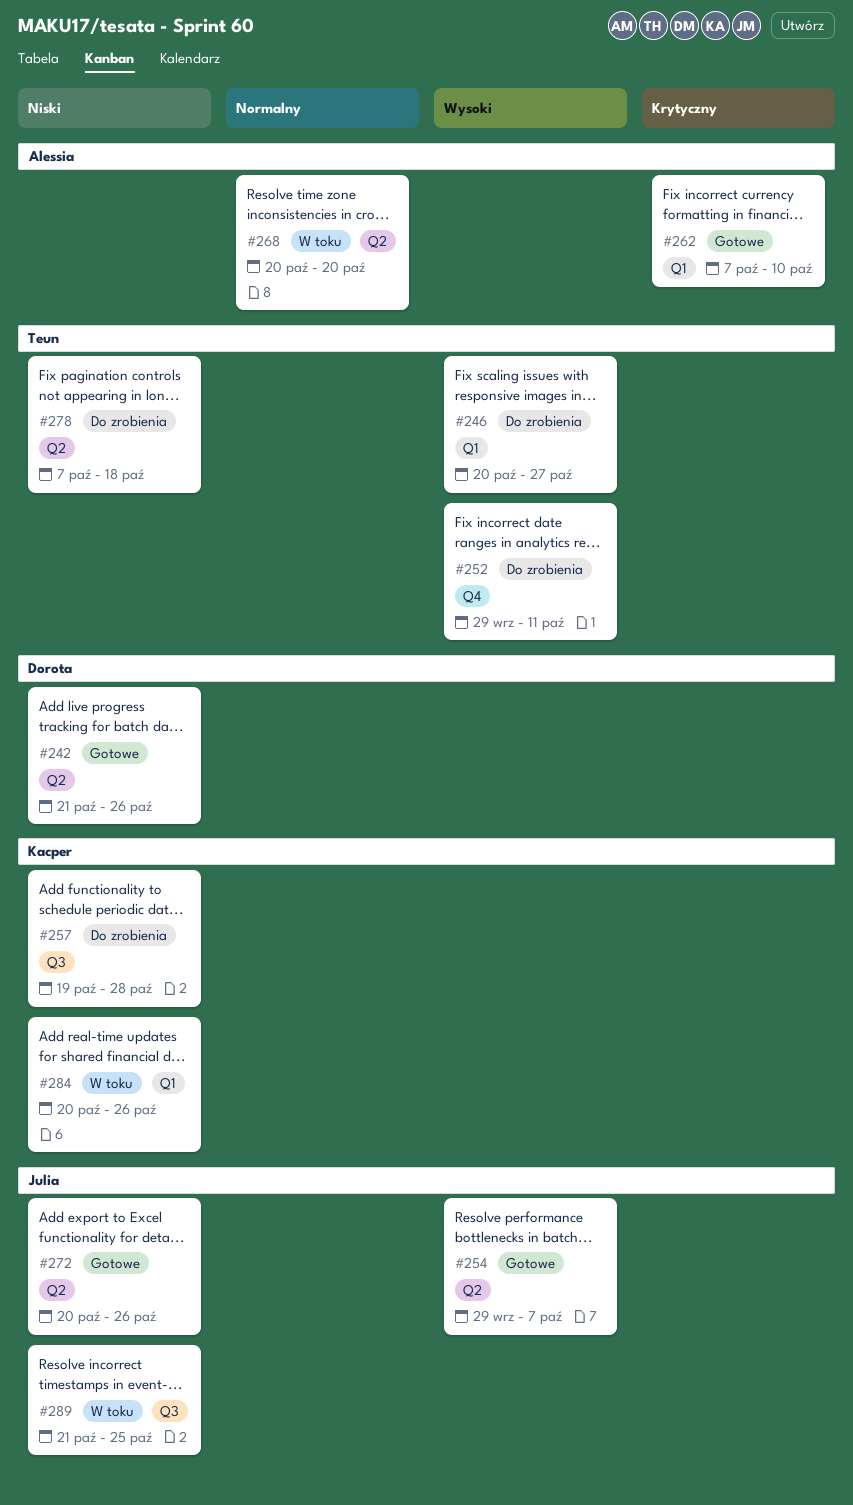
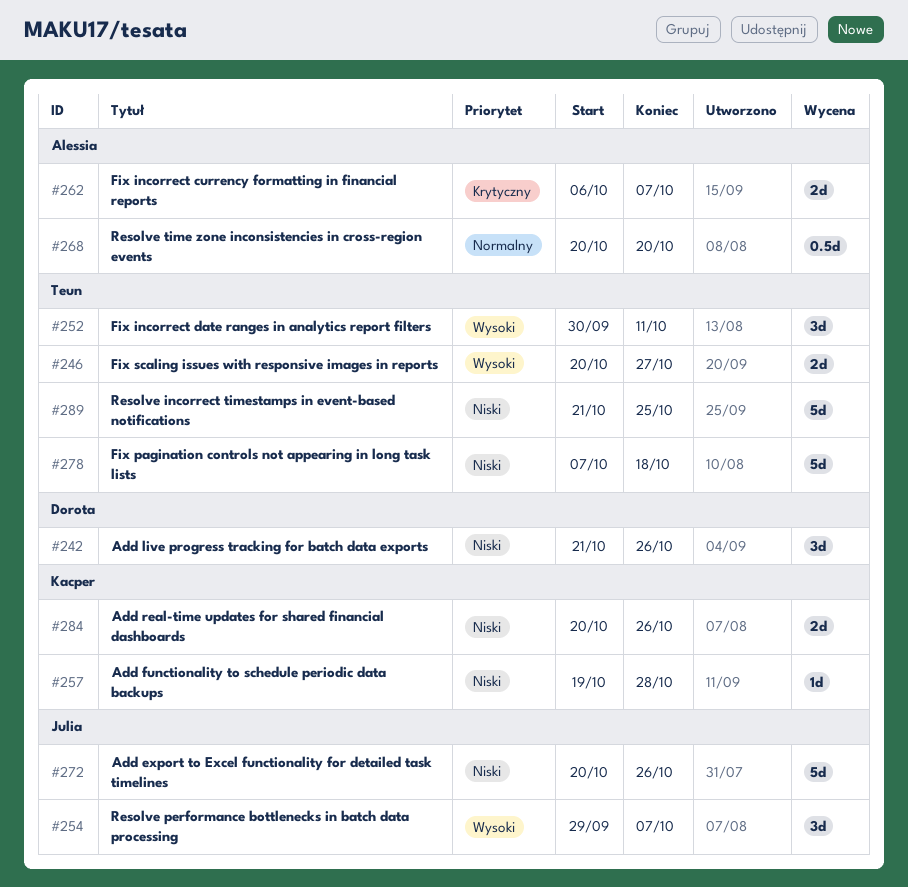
#252, start: Sep 29 -> Sep 30
#262, start: Oct 7 -> Oct 6
#262, due: Oct 10 -> Oct 7
#289, owner: Julia -> Teun

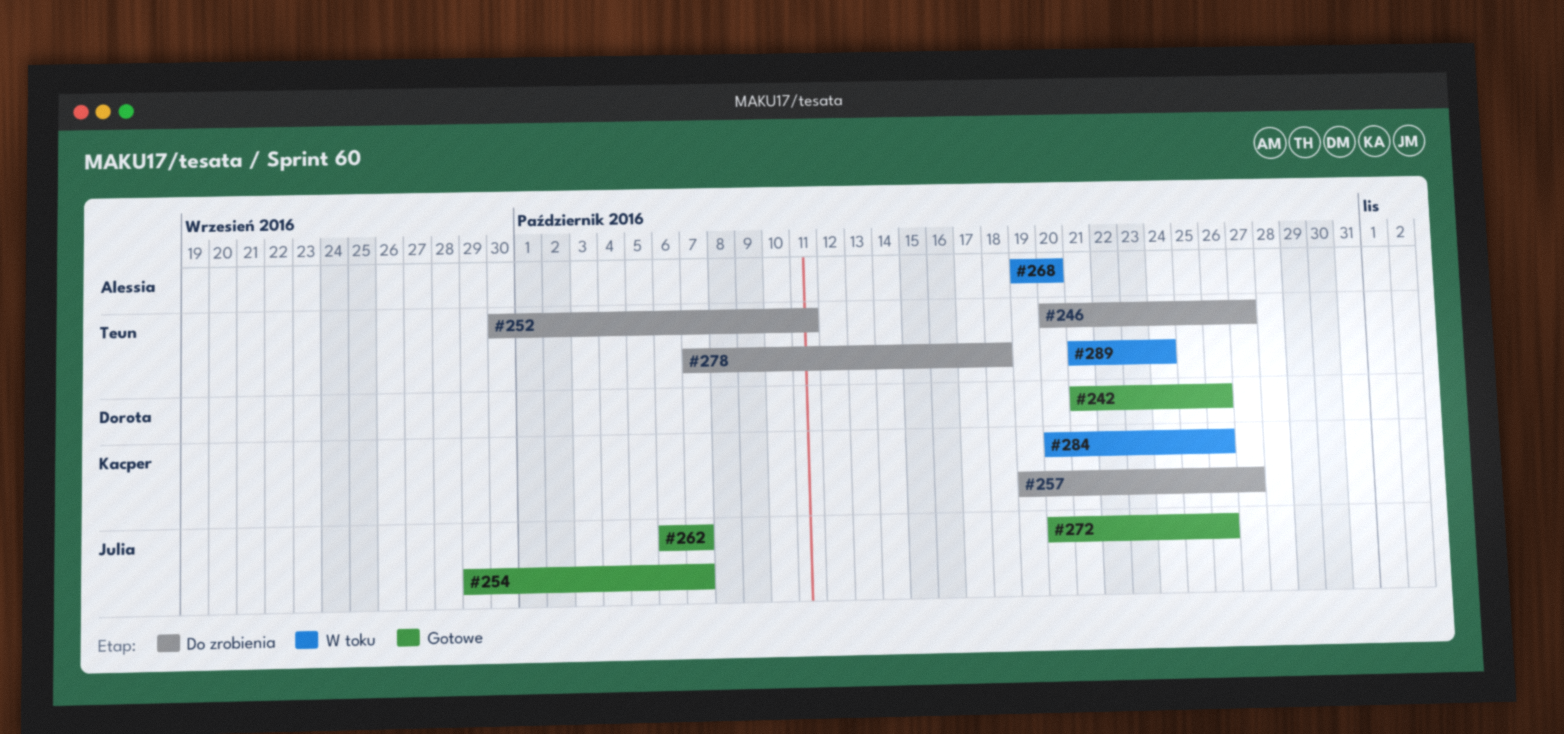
#257, due: Oct 28 -> Oct 27
#262, owner: Alessia -> Julia
#268, start: Oct 20 -> Oct 19
#289, due: Oct 25 -> Oct 24

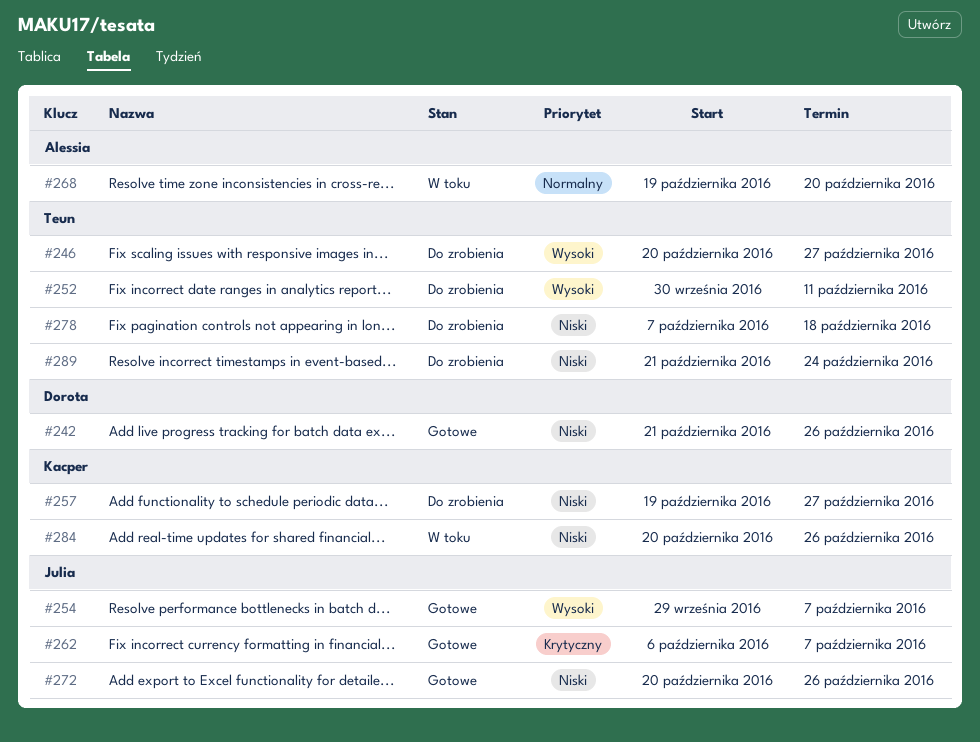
#289, status: W toku -> Do zrobienia

